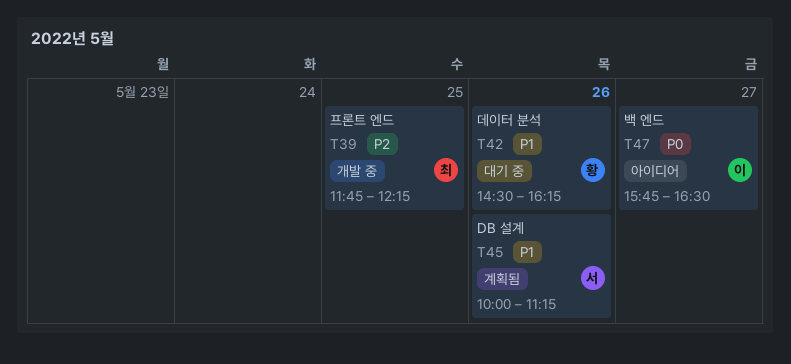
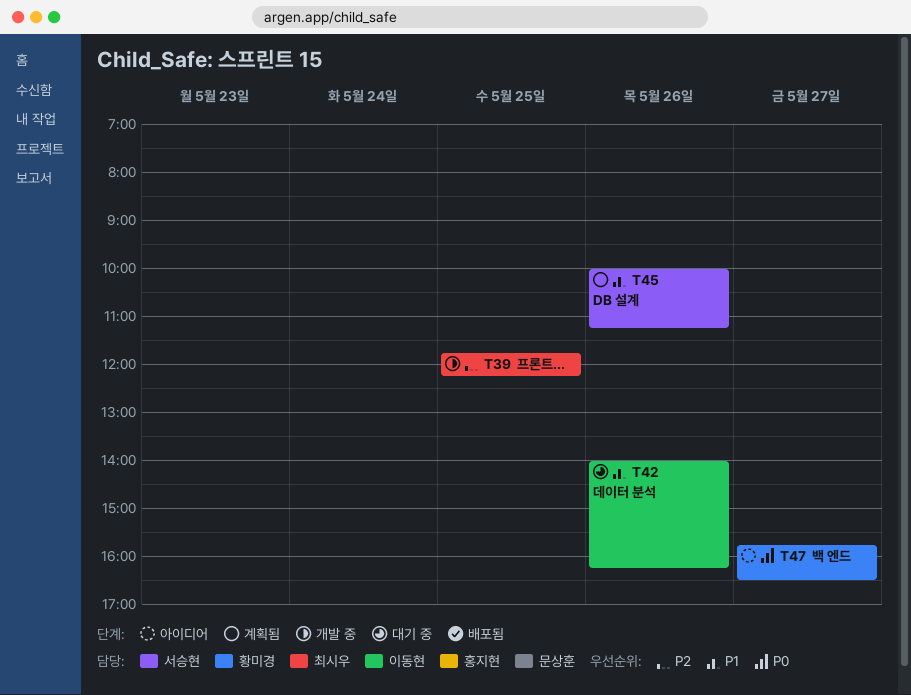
T42, owner: 황미경 -> 이동현
T42, begins: 14:30 -> 14:00
T47, owner: 이동현 -> 황미경

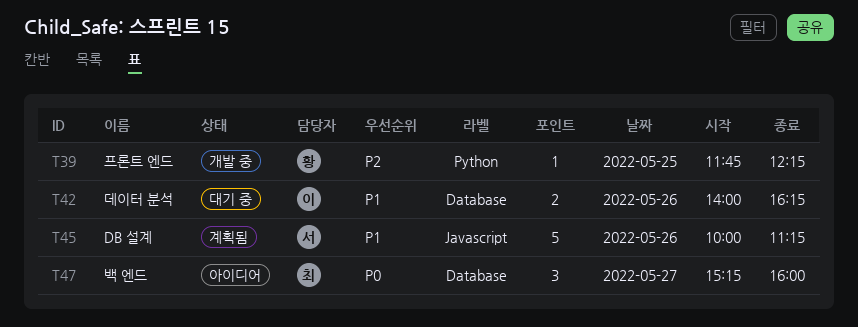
T39, owner: 최시우 -> 황미경
T47, owner: 황미경 -> 최시우
T47, begins: 15:45 -> 15:15
T47, ends: 16:30 -> 16:00

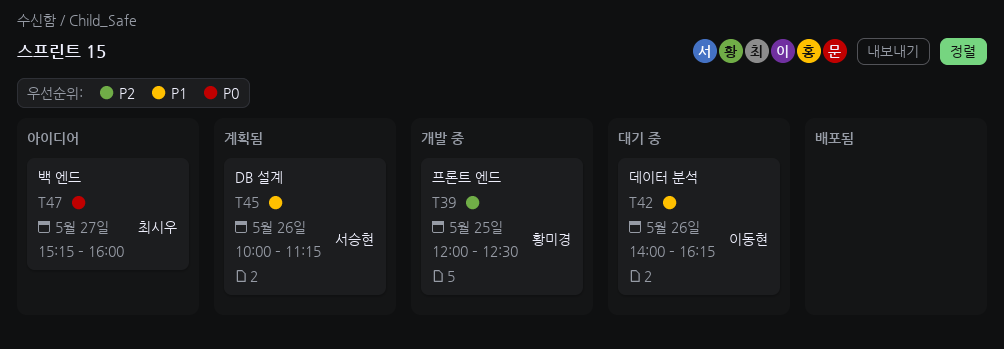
T39, begins: 11:45 -> 12:00
T39, ends: 12:15 -> 12:30

